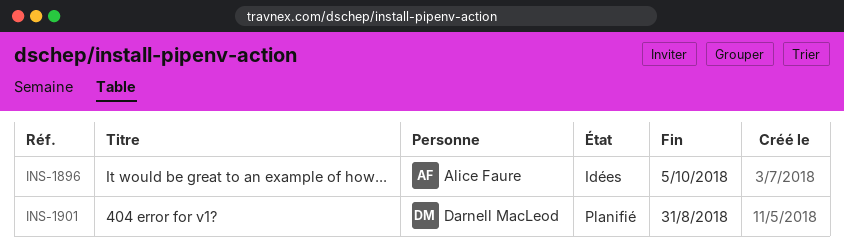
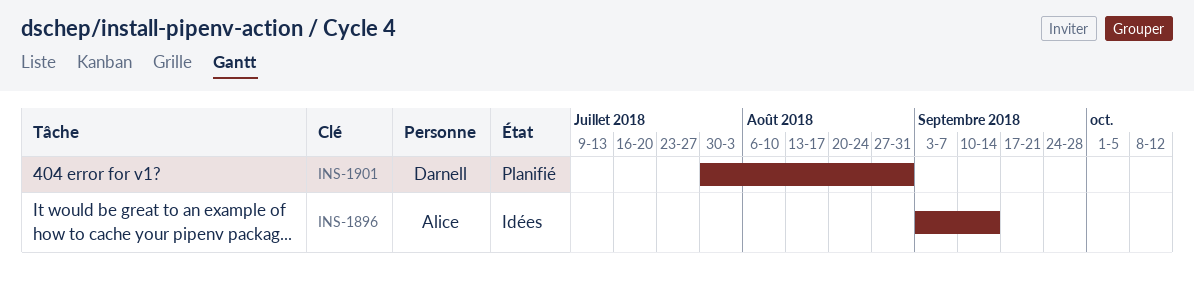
INS-1896, due: Oct 5 -> Sep 14

